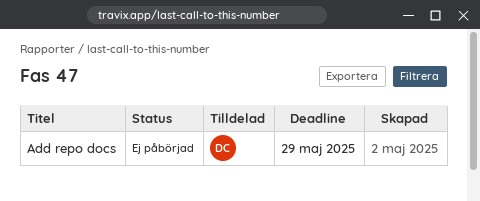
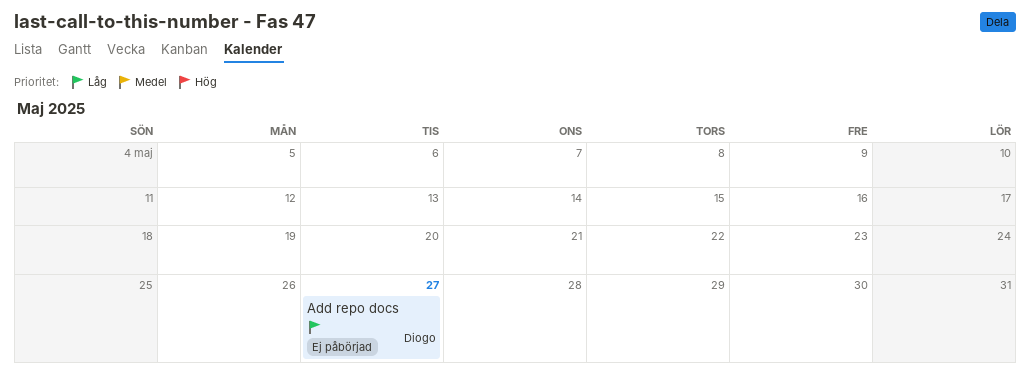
Add repo docs, due: May 29 -> May 27

